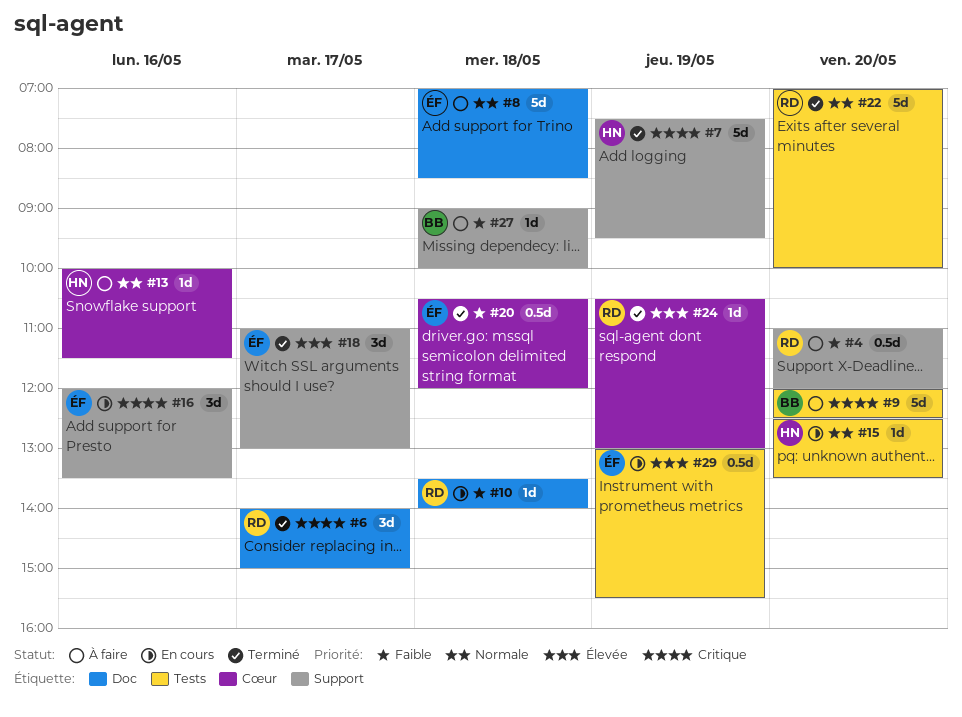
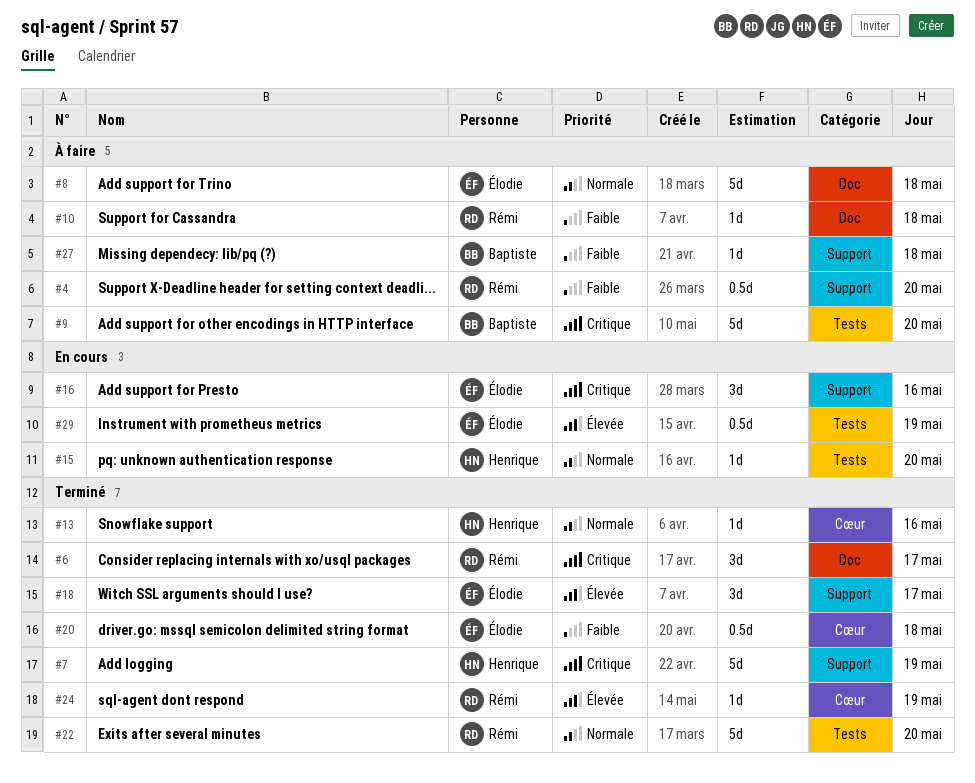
#10, status: En cours -> À faire
#13, status: À faire -> Terminé

